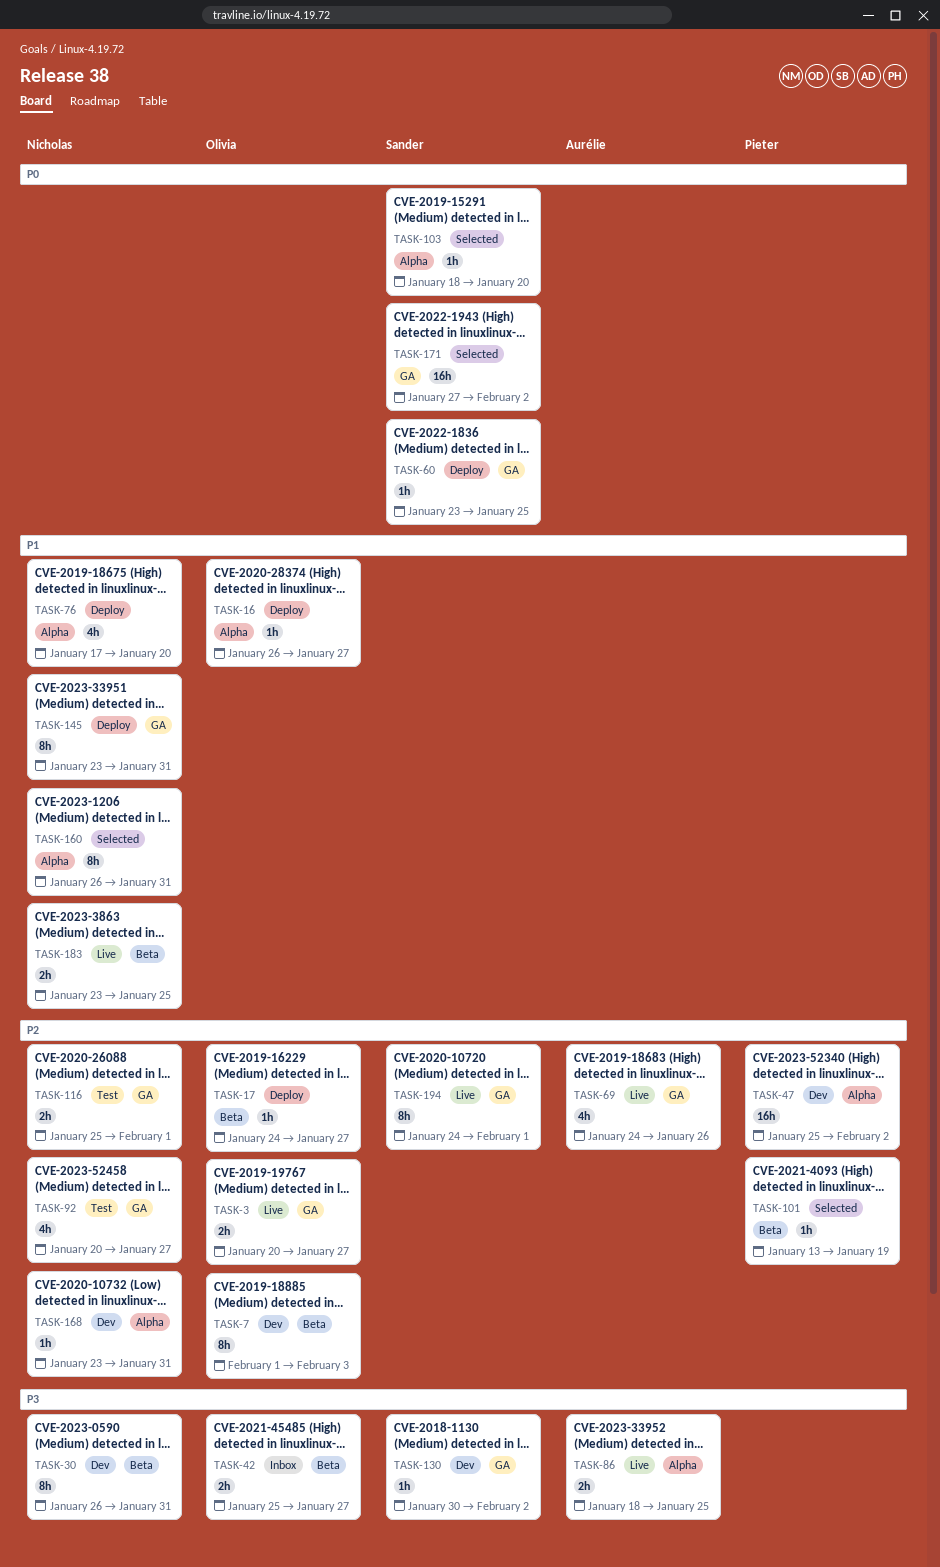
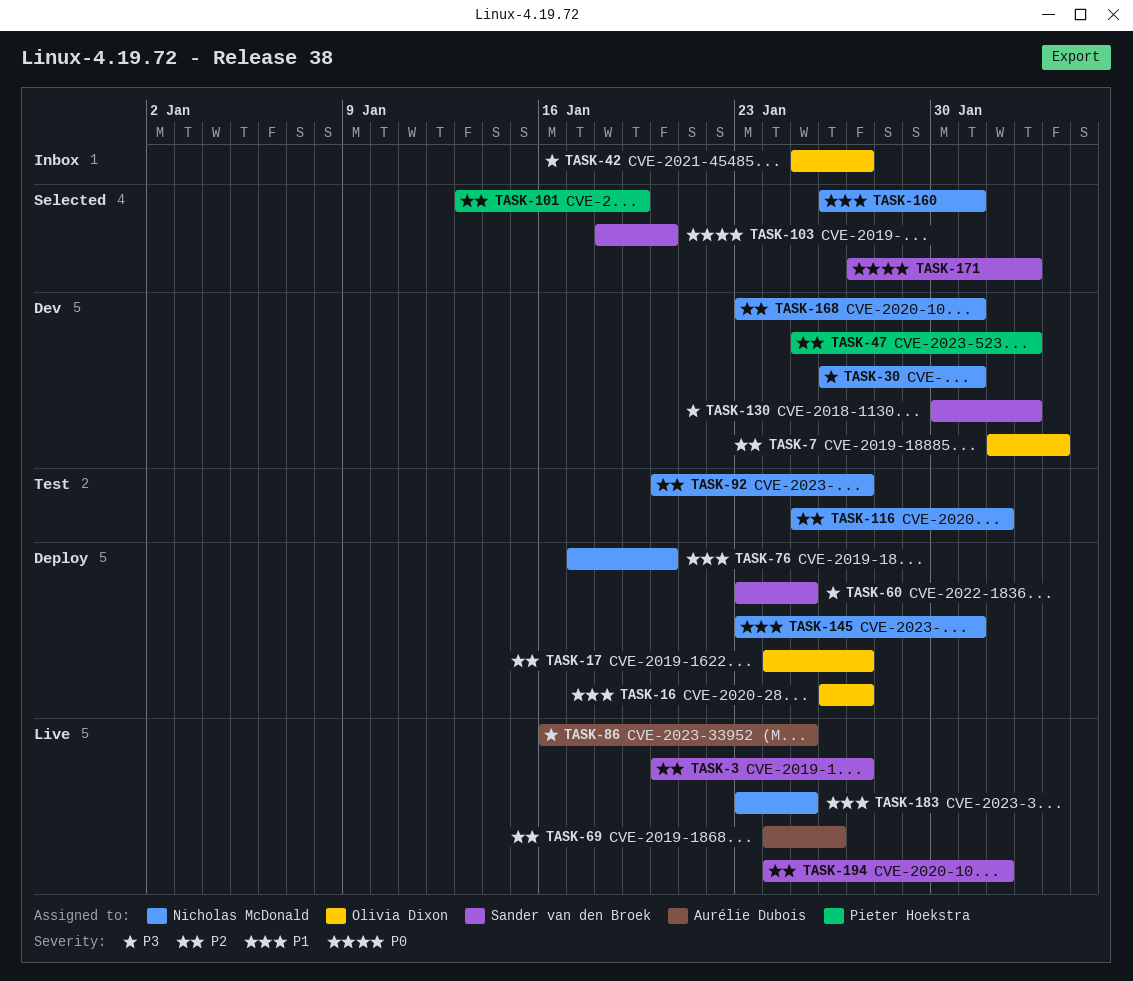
TASK-3, owner: Olivia Dixon -> Sander van den Broek
TASK-60, priority: P0 -> P3
TASK-86, start: Jan 18 -> Jan 16

